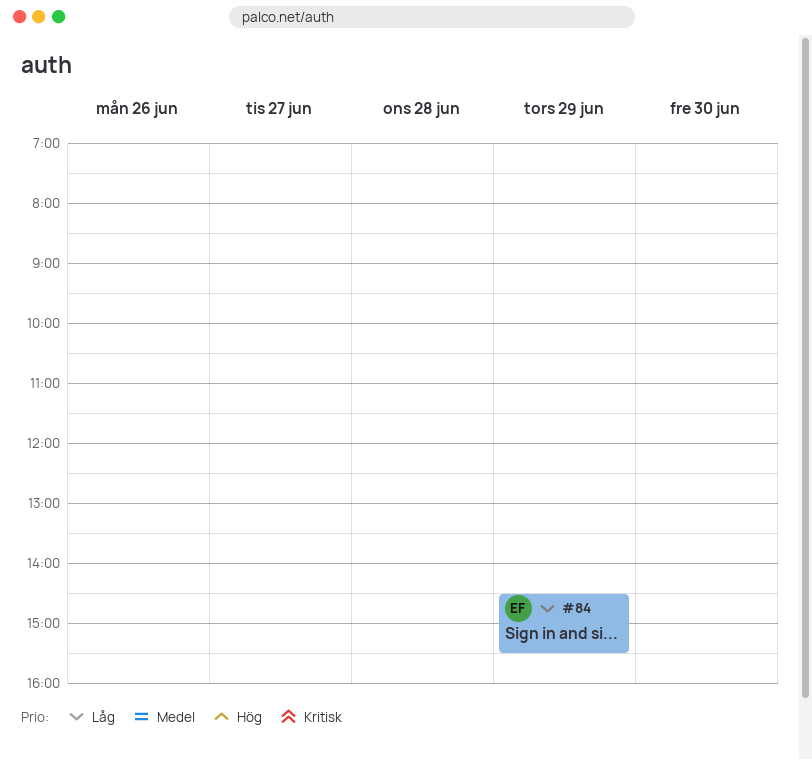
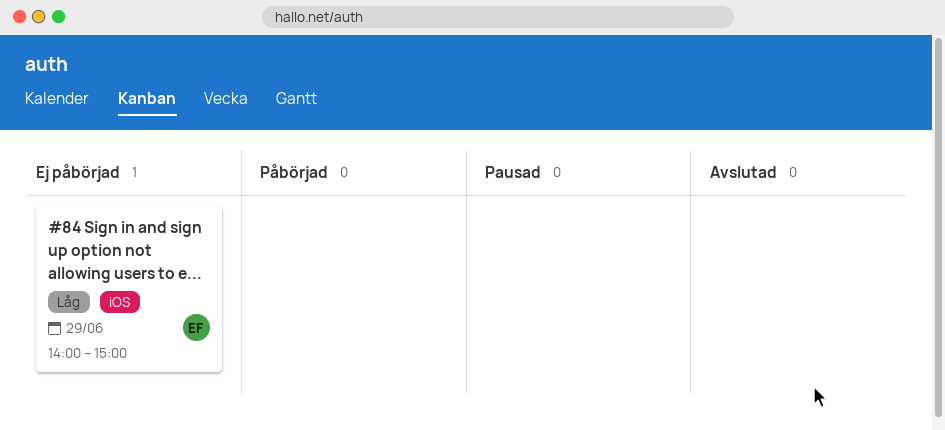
#84, begins: 14:30 -> 14:00
#84, ends: 15:30 -> 15:00

